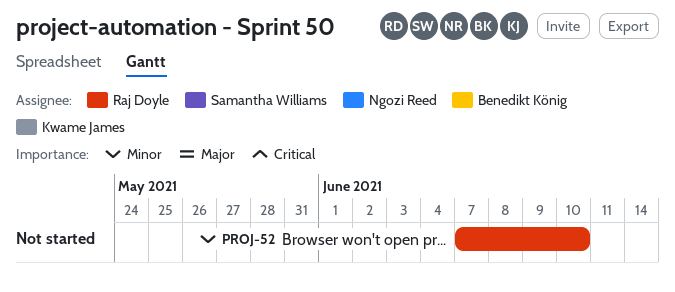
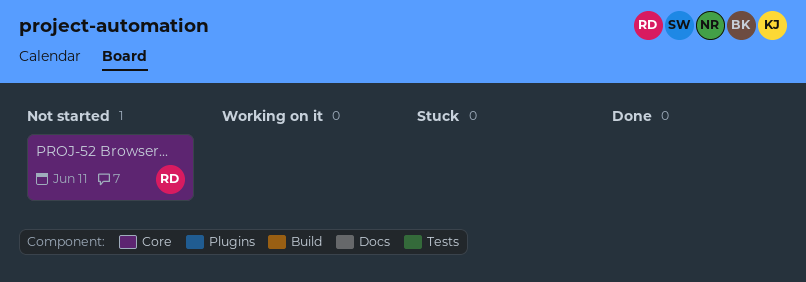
PROJ-52, due: Jun 10 -> Jun 11

